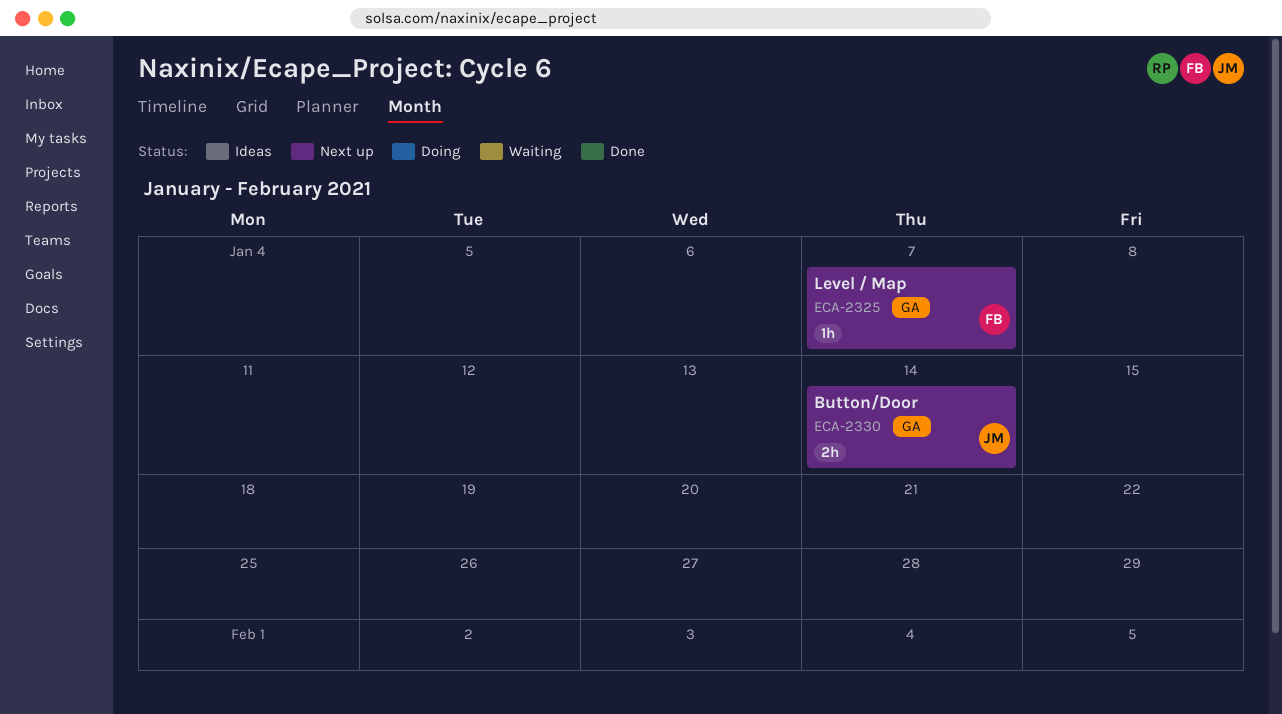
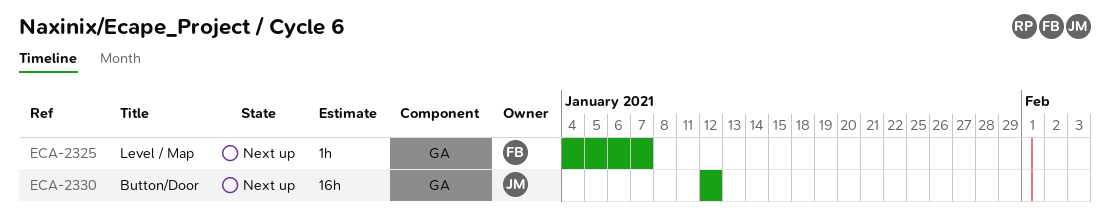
ECA-2330, estimate: 2h -> 16h
ECA-2330, due: Jan 14 -> Jan 12

